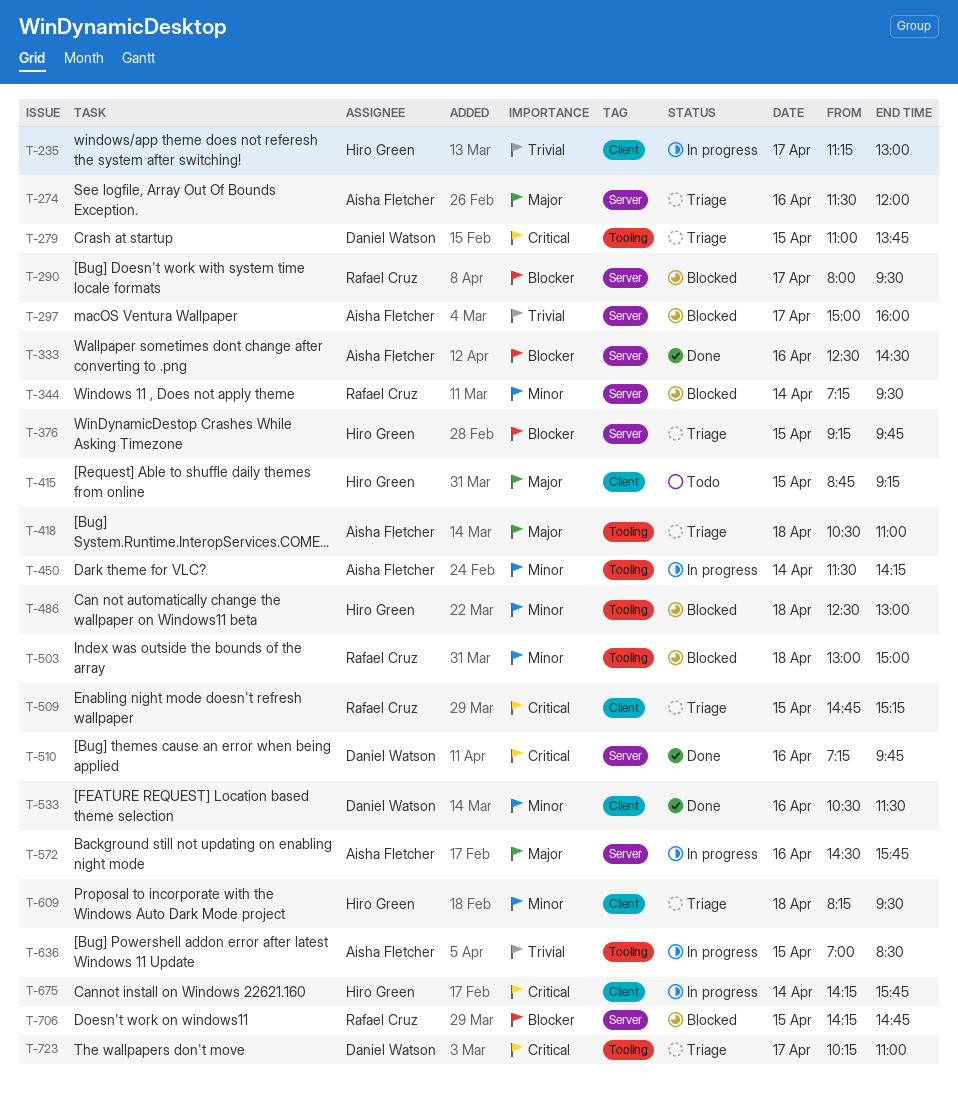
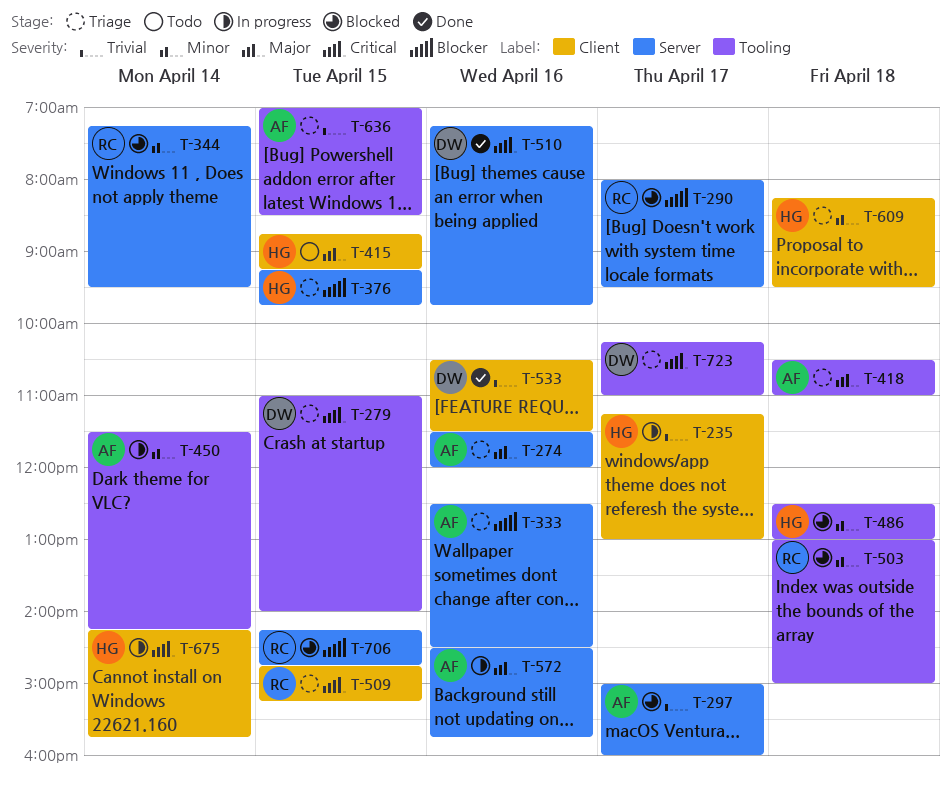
T-279, ends: 13:45 -> 14:00
T-333, status: Done -> Triage
T-533, priority: Minor -> Trivial
T-636, status: In progress -> Triage

